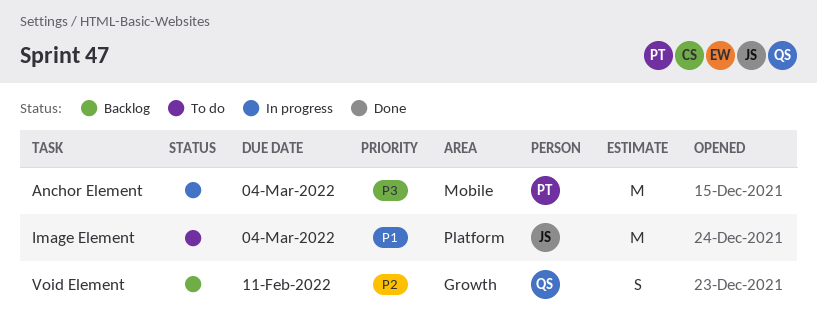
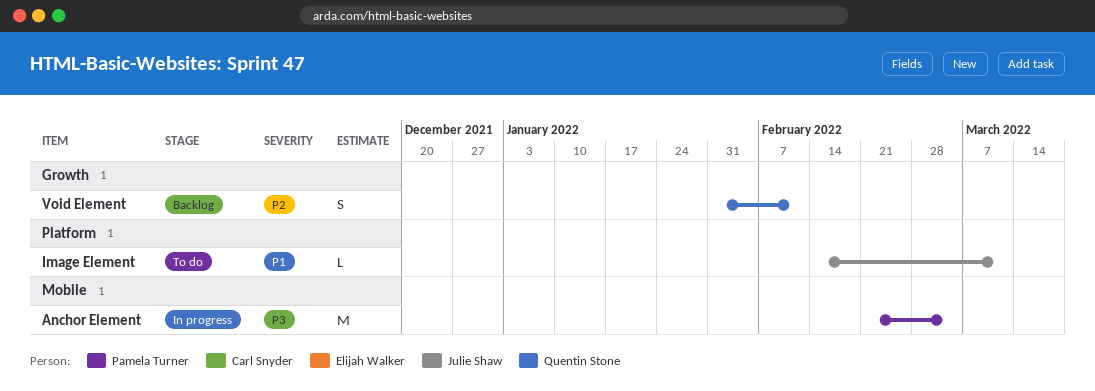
Image Element, estimate: M -> L
Image Element, due: Mar 4 -> Mar 11

